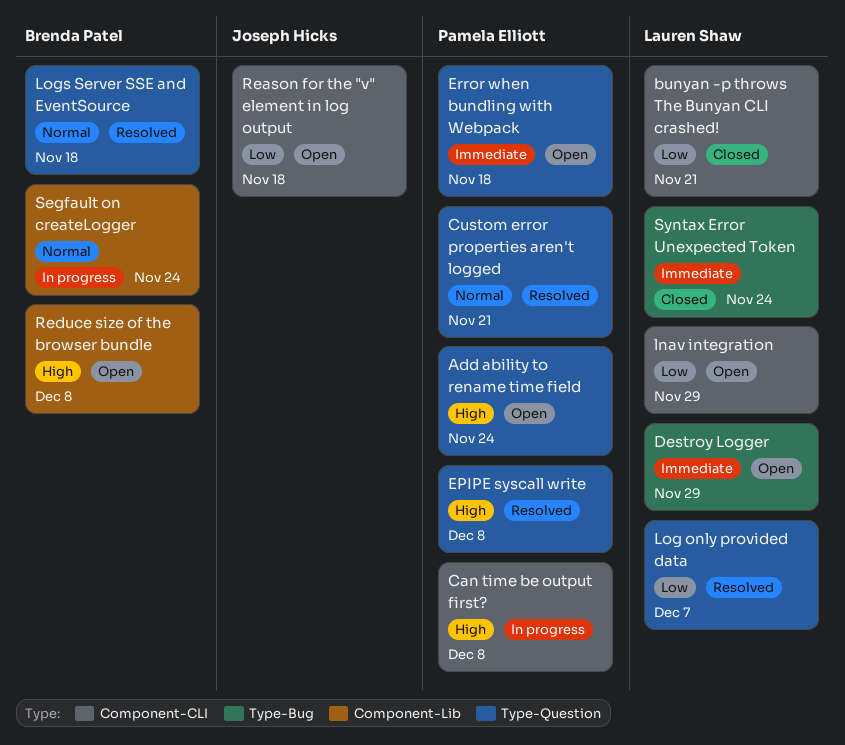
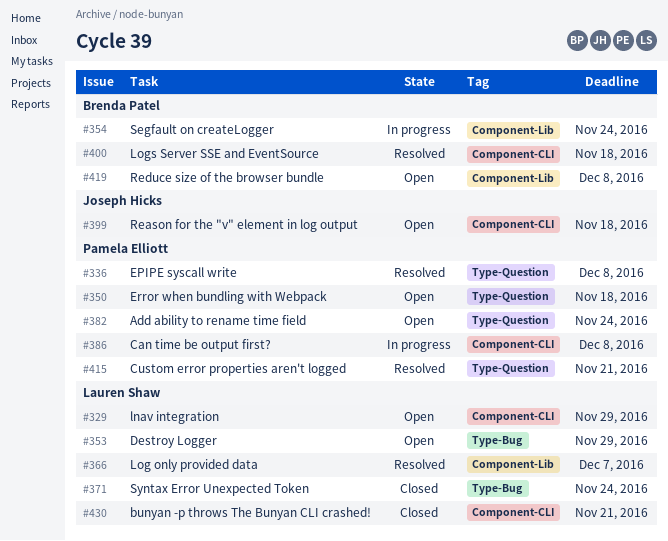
Log only provided data, label: Type-Question -> Component-Lib
Logs Server SSE and EventSource, label: Type-Question -> Component-CLI

